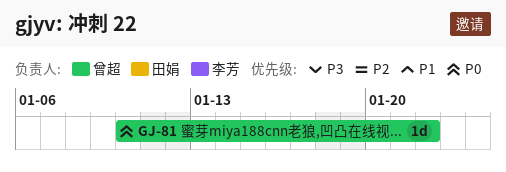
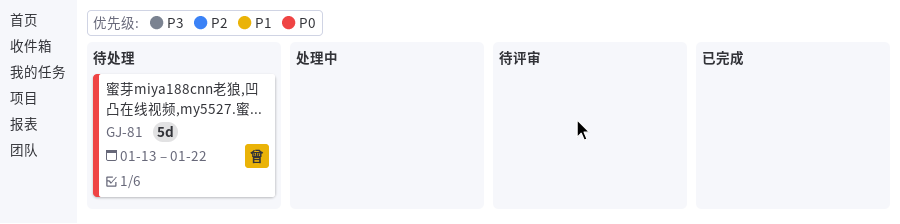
GJ-81, estimate: 1d -> 5d
GJ-81, start: Jan 10 -> Jan 13

